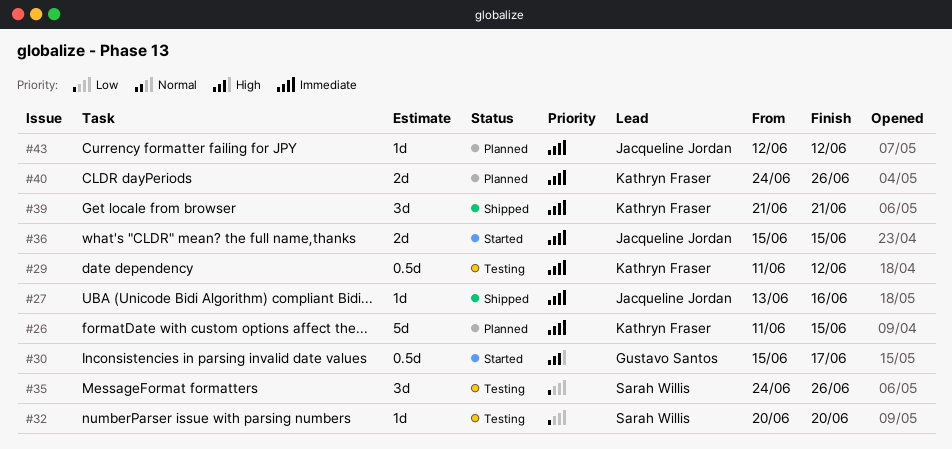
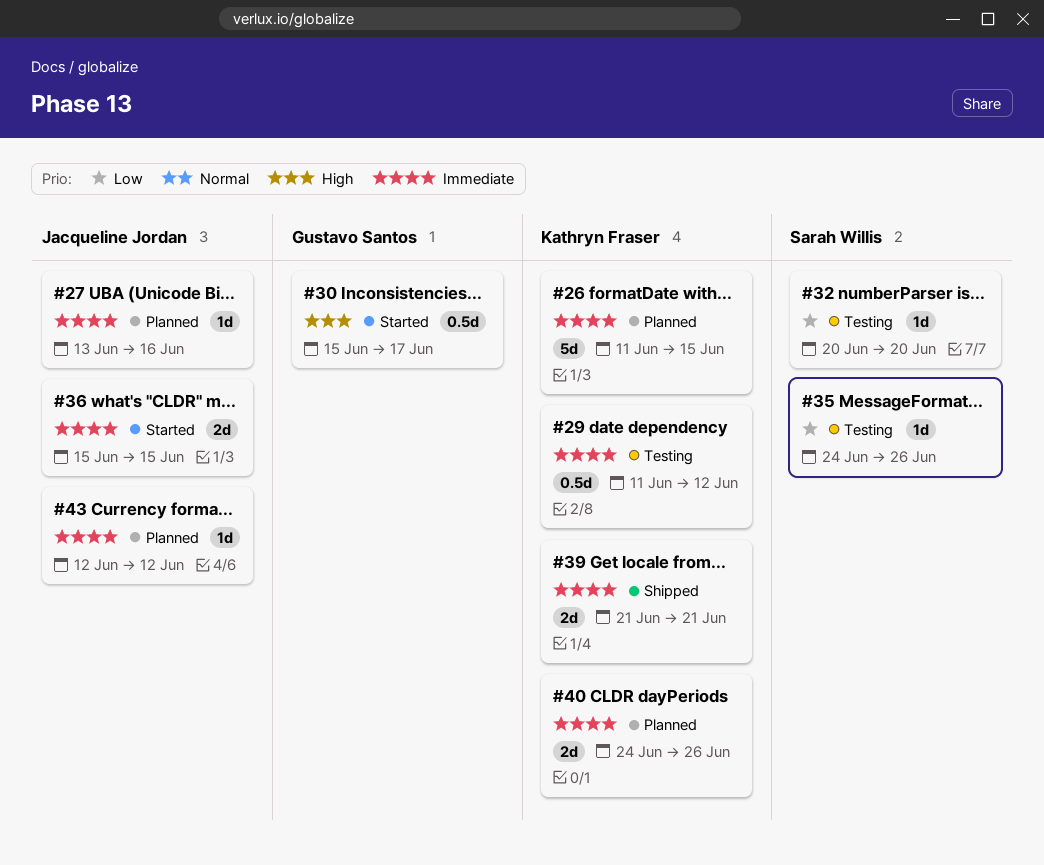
#27, status: Shipped -> Planned
#35, estimate: 3d -> 1d
#39, estimate: 3d -> 2d

